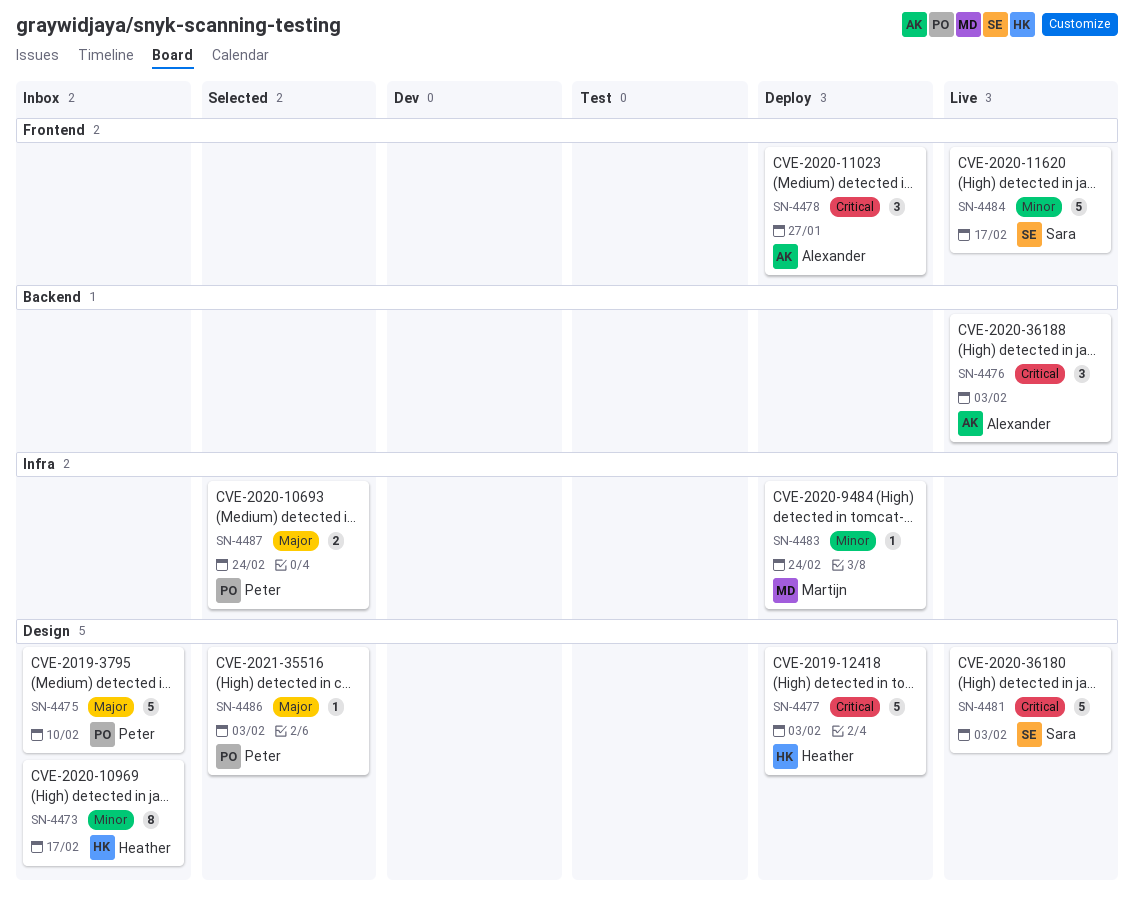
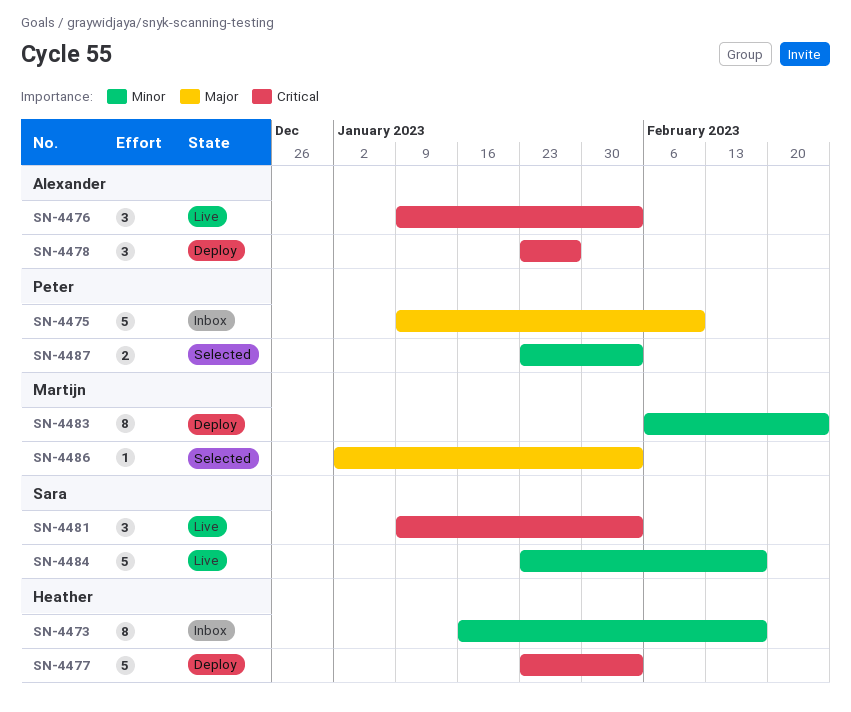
SN-4481, estimate: 5 -> 3
SN-4483, estimate: 1 -> 8
SN-4486, owner: Peter -> Martijn
SN-4487, priority: Major -> Minor
SN-4487, due: Feb 24 -> Feb 3

